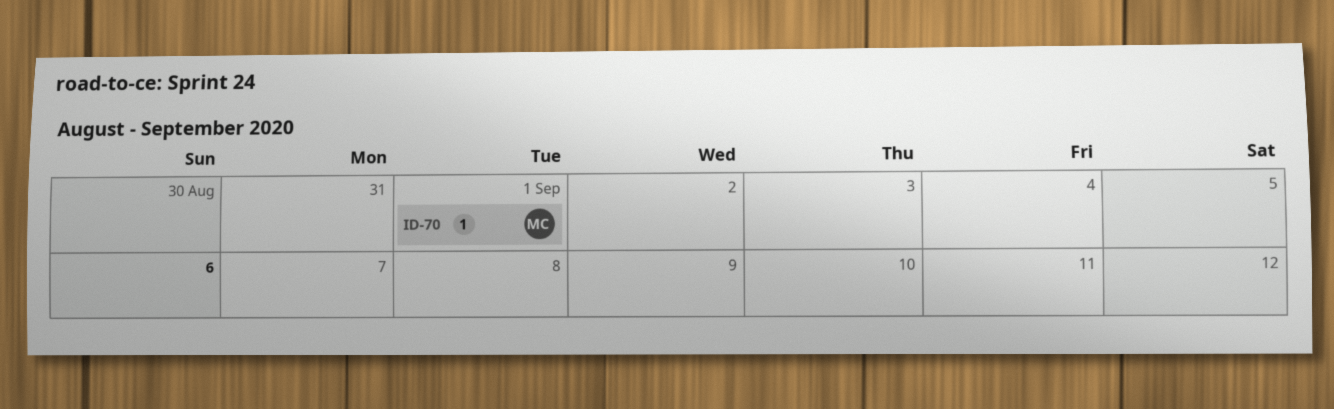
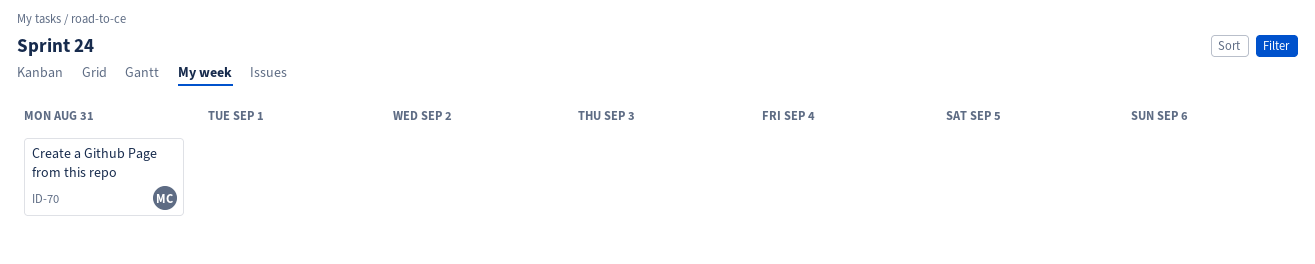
ID-70, due: Sep 1 -> Aug 31

